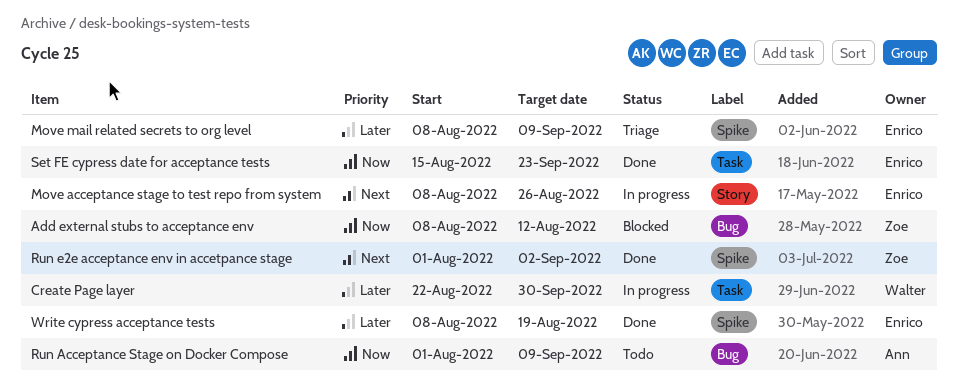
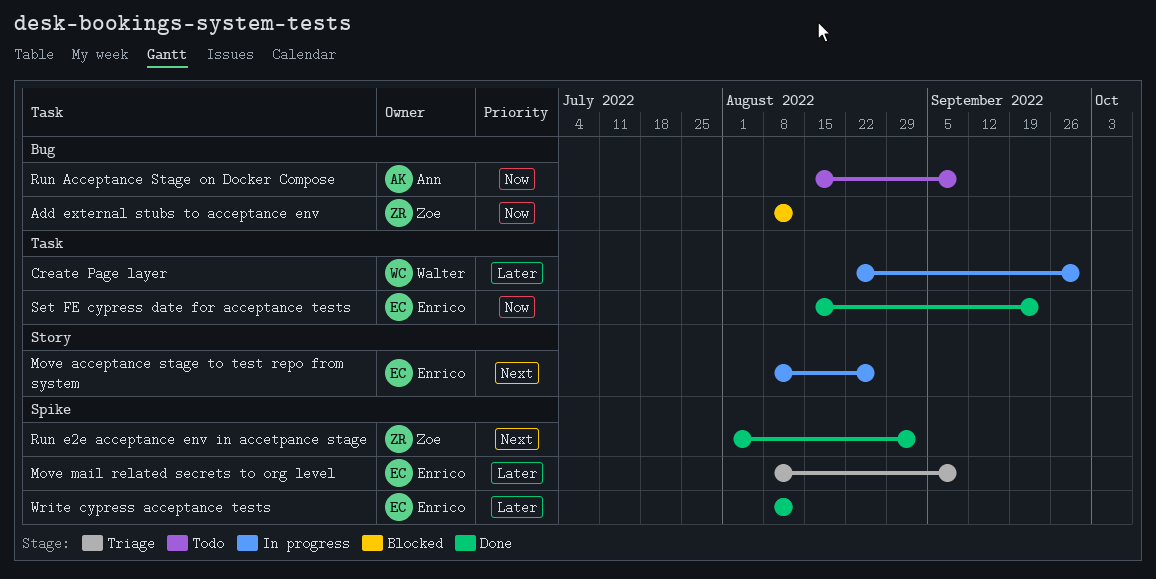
Run Acceptance Stage on Docker Compose, start: Aug 1 -> Aug 15
Write cypress acceptance tests, due: Aug 19 -> Aug 12

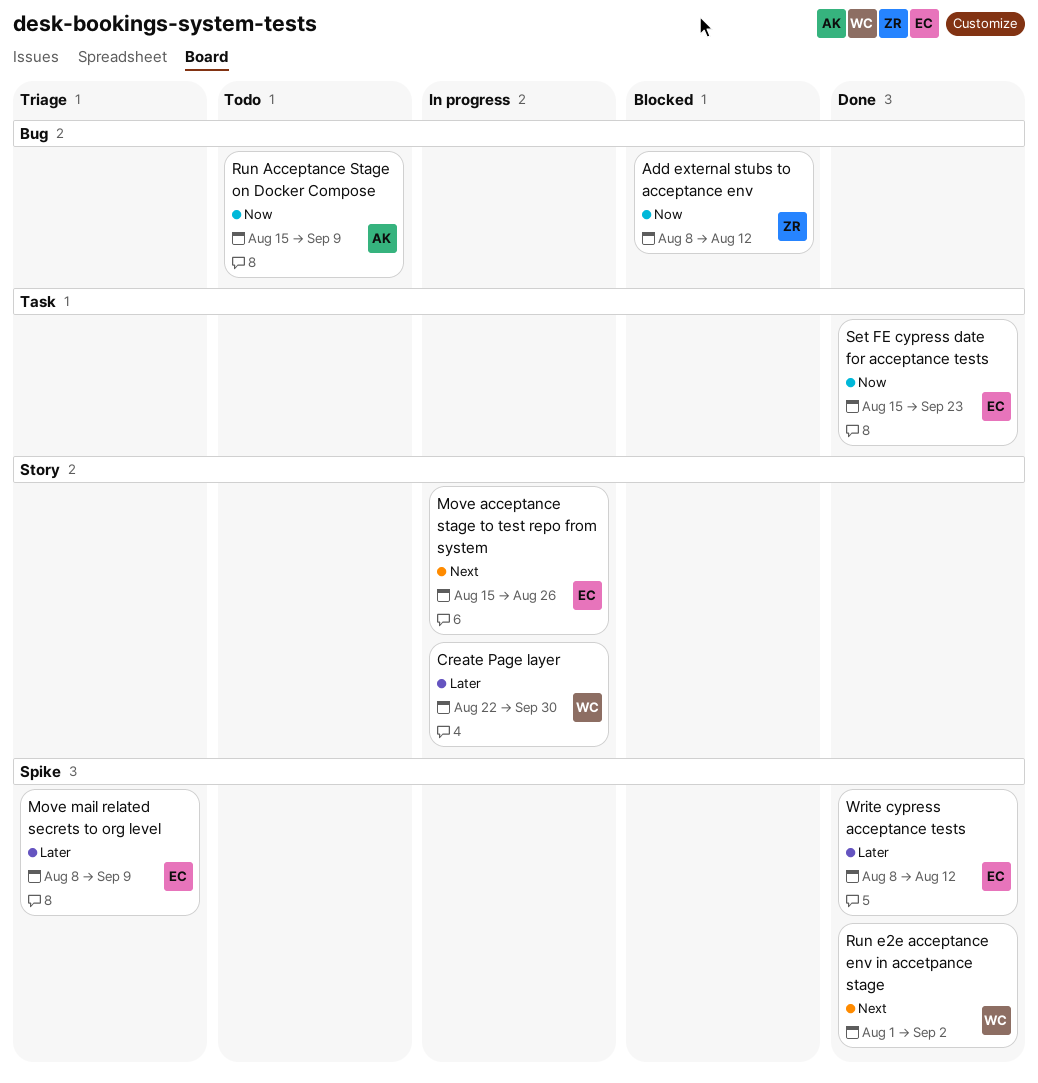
Create Page layer, label: Task -> Story
Move acceptance stage to test repo from system, start: Aug 8 -> Aug 15
Run e2e acceptance env in accetpance stage, owner: Zoe -> Walter

